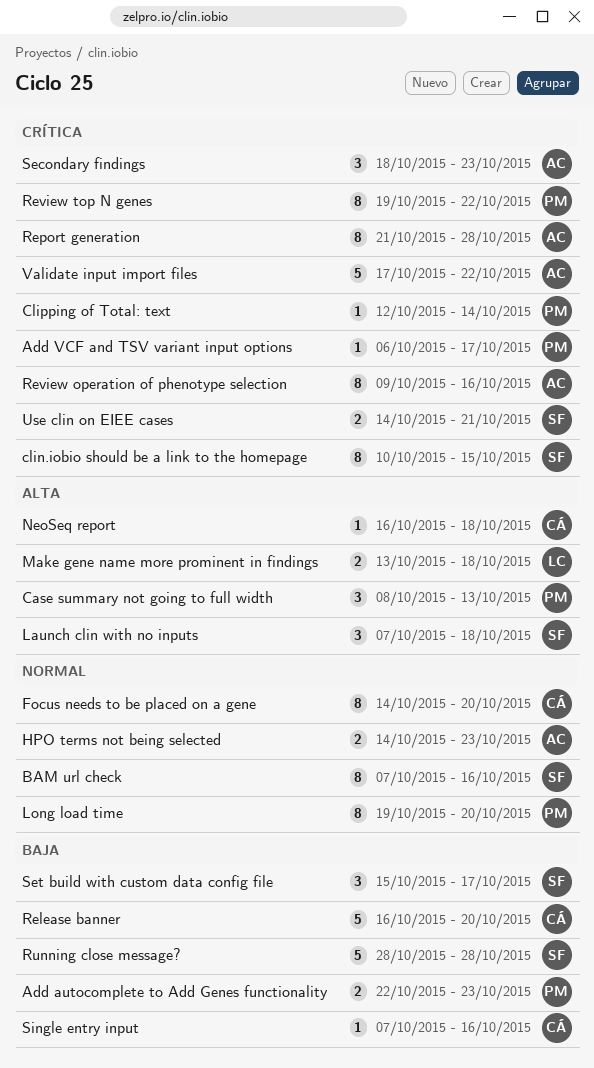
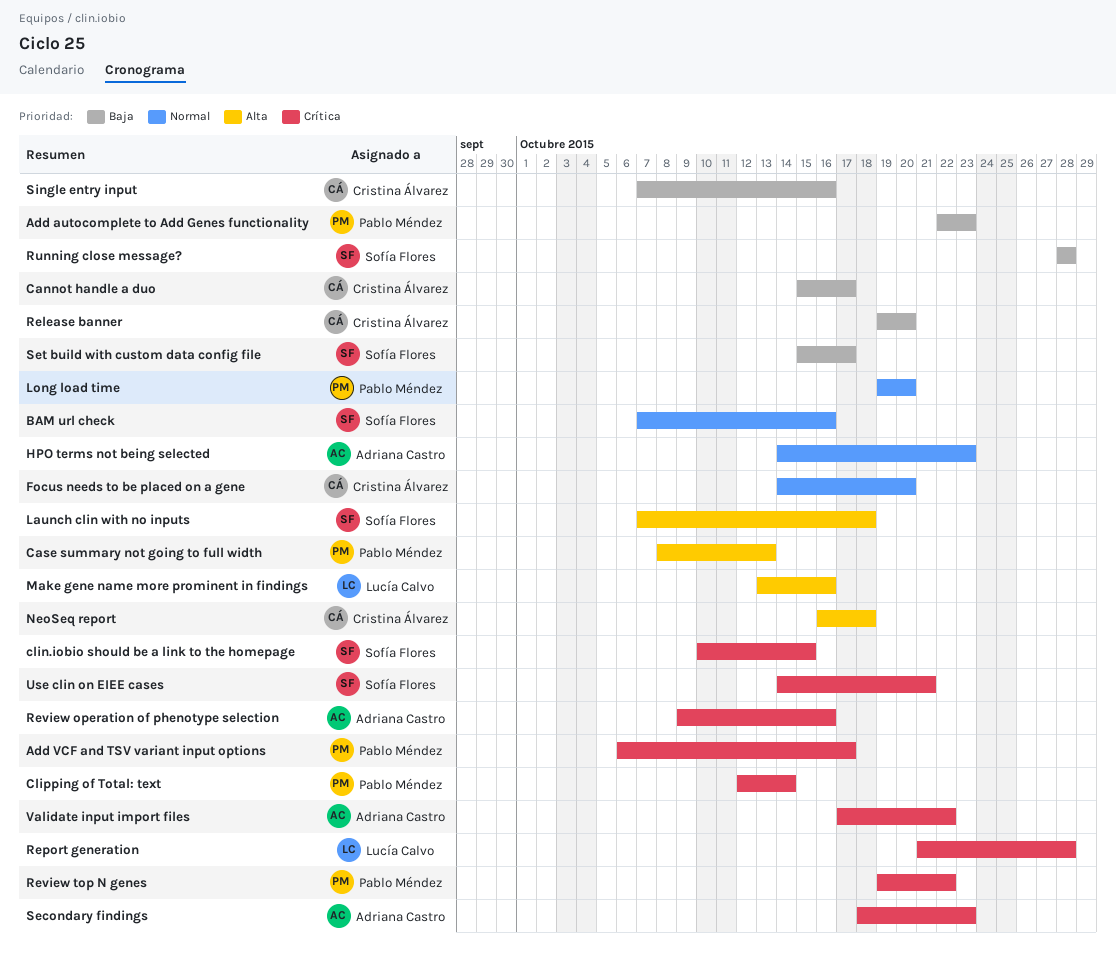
Cannot handle a duo: none -> present
Make gene name more prominent in findings, due: Oct 18 -> Oct 16
Release banner, start: Oct 16 -> Oct 19
Report generation, owner: Adriana Castro -> Lucía Calvo

